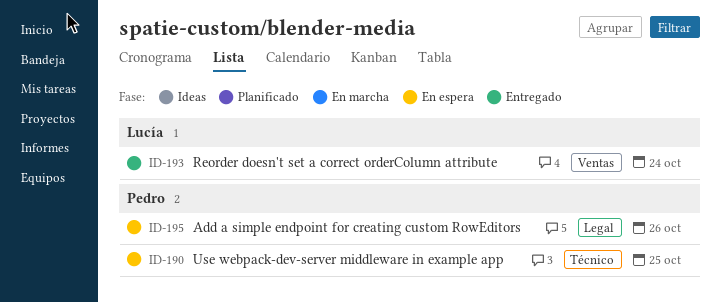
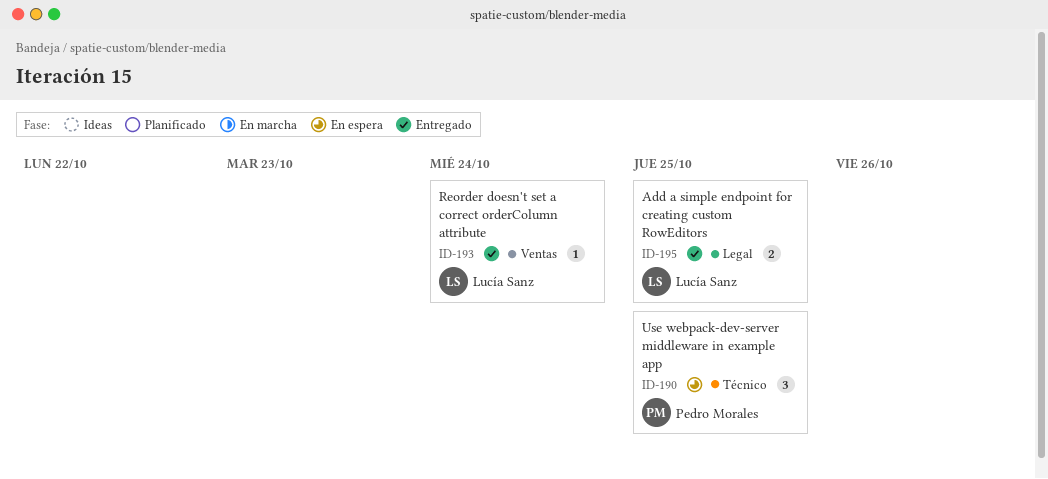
ID-195, status: En espera -> Entregado
ID-195, owner: Pedro Morales -> Lucía Sanz
ID-195, due: Oct 26 -> Oct 25

